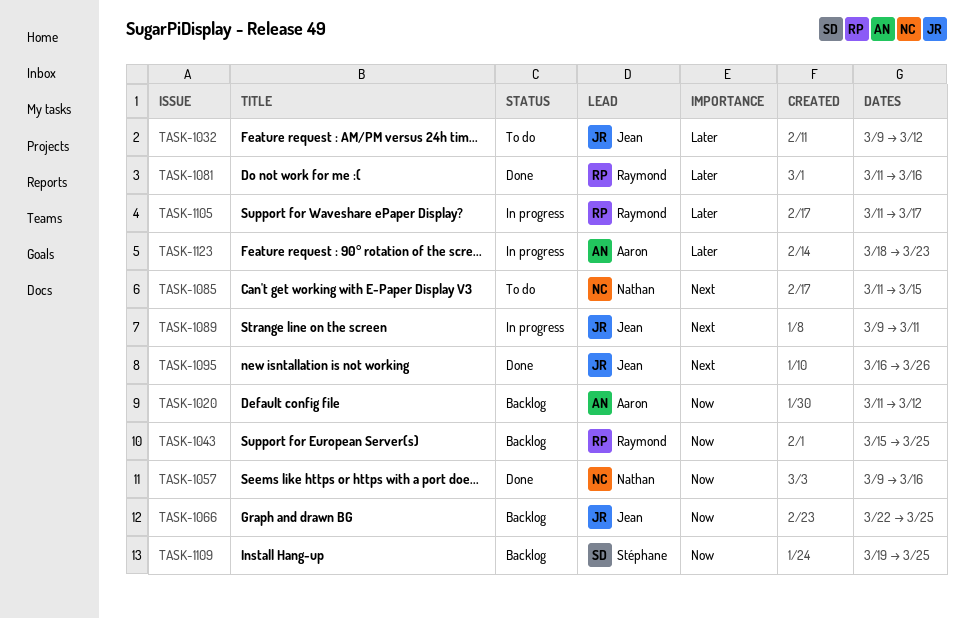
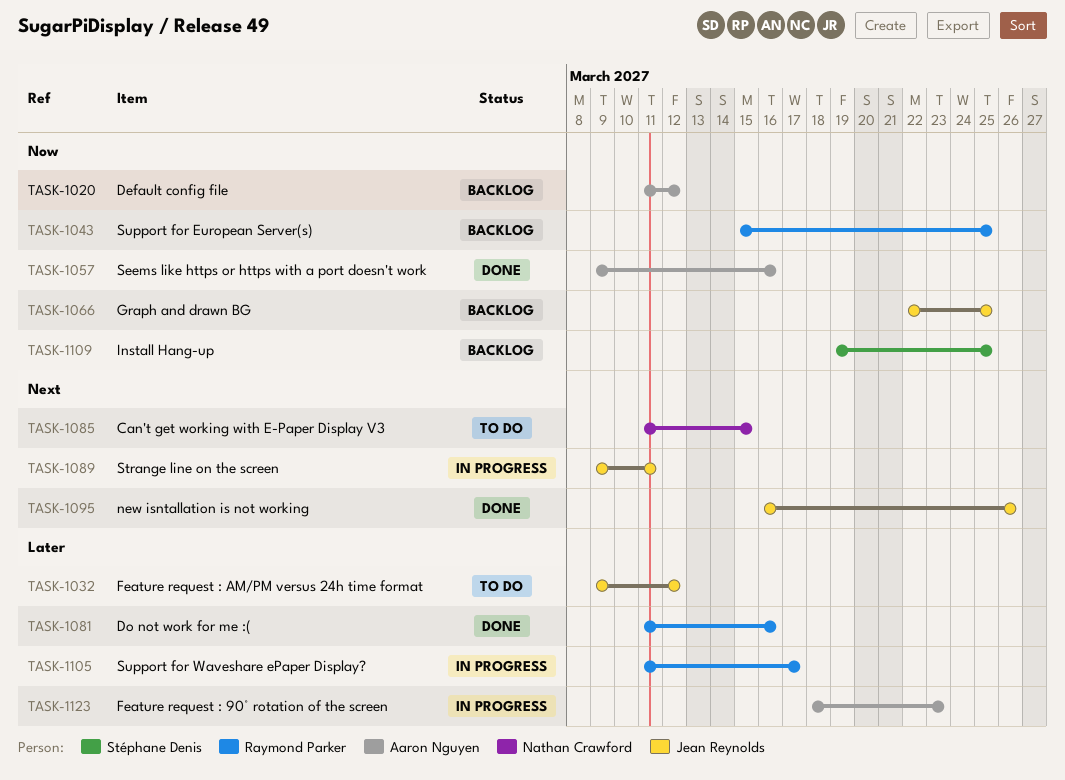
TASK-1057, owner: Nathan Crawford -> Aaron Nguyen

